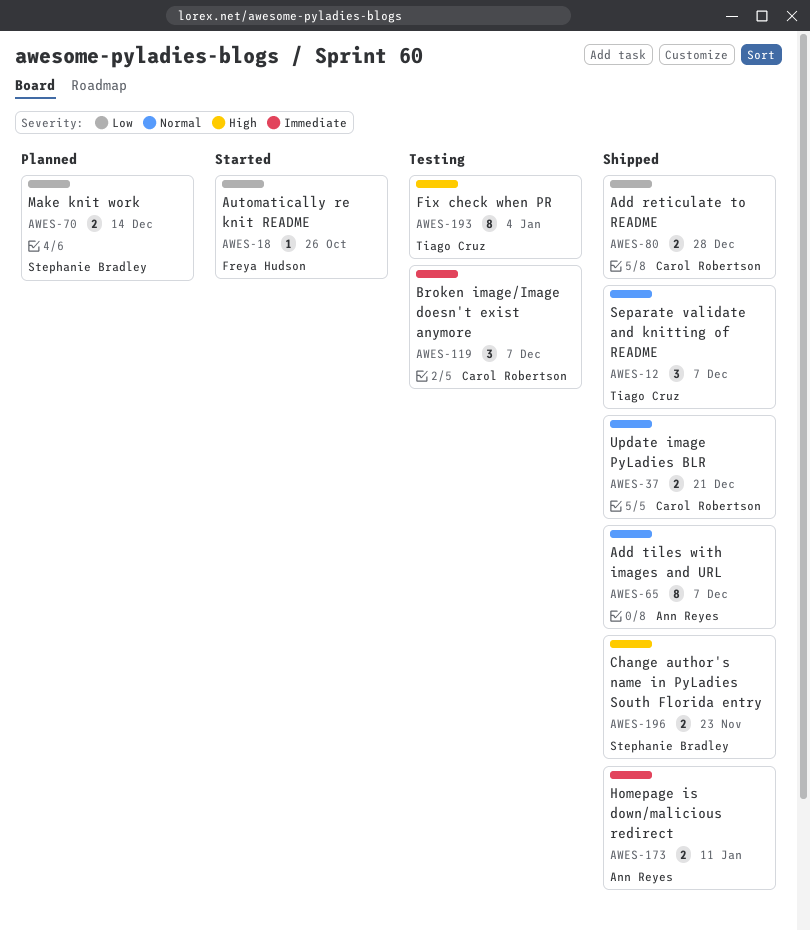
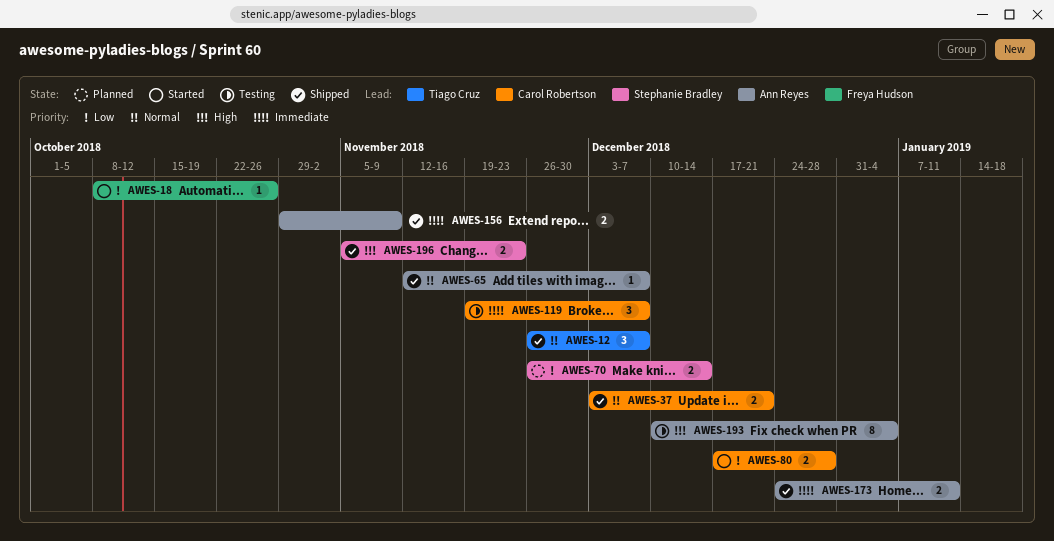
AWES-65, estimate: 8 -> 1
AWES-80, status: Shipped -> Started
AWES-156: none -> present
AWES-193, owner: Tiago Cruz -> Ann Reyes

